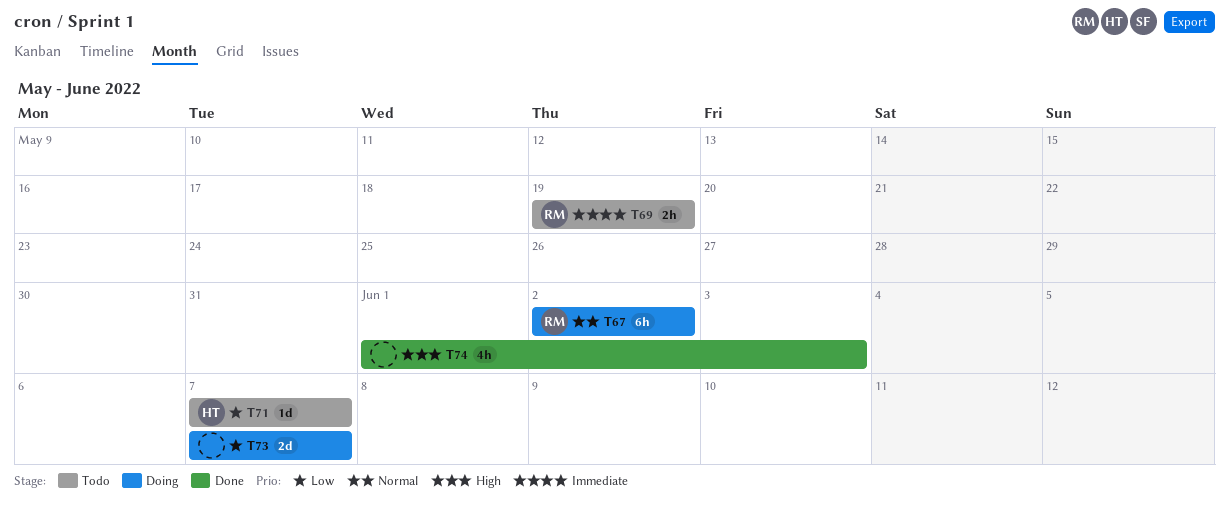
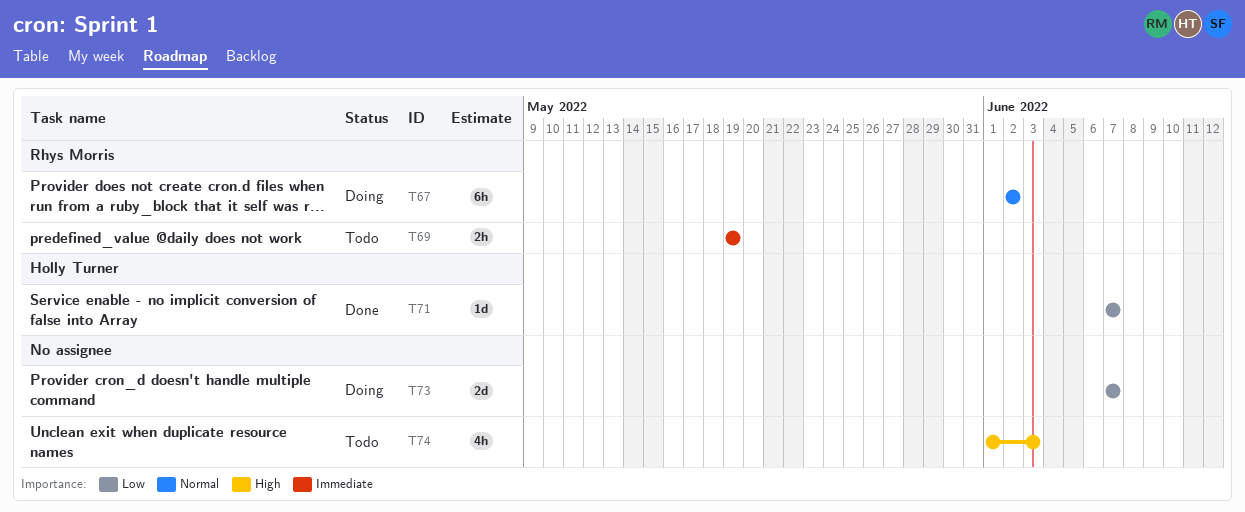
T71, status: Todo -> Done
T74, status: Done -> Todo

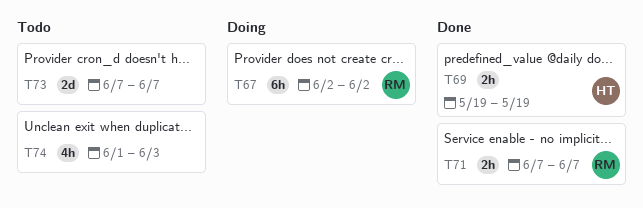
T69, status: Todo -> Done
T69, owner: Rhys Morris -> Holly Turner
T71, owner: Holly Turner -> Rhys Morris
T71, estimate: 1d -> 2h
T73, status: Doing -> Todo

